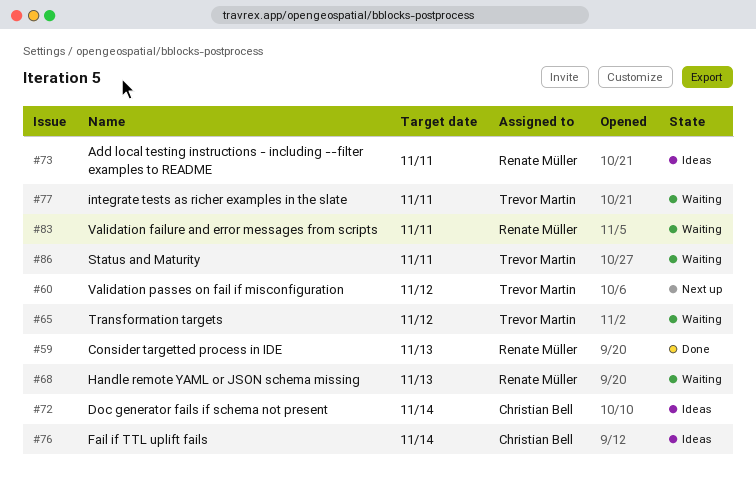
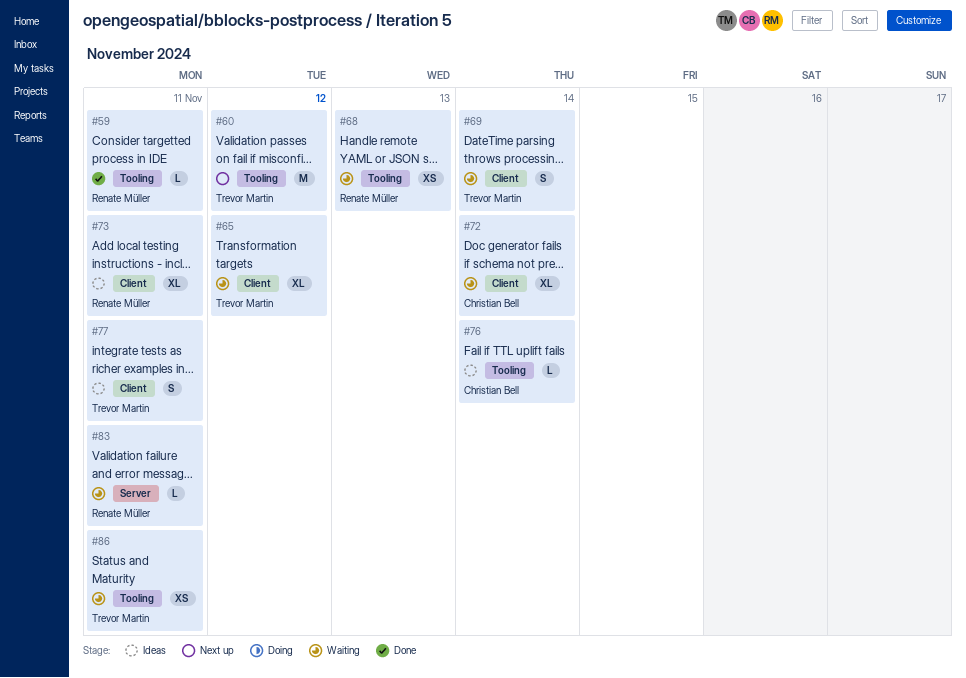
#59, due: Nov 13 -> Nov 11
#69: none -> present
#72, status: Ideas -> Waiting
#77, status: Waiting -> Ideas

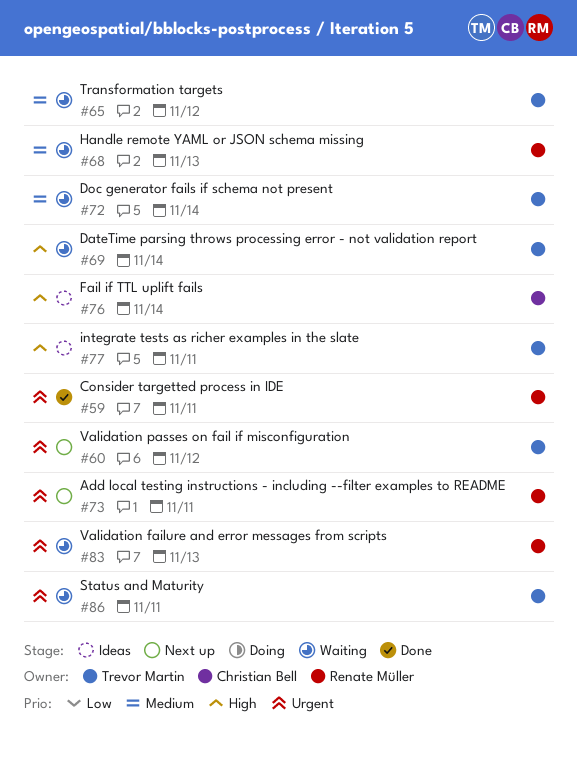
#72, owner: Christian Bell -> Trevor Martin
#73, status: Ideas -> Next up
#83, due: Nov 11 -> Nov 13

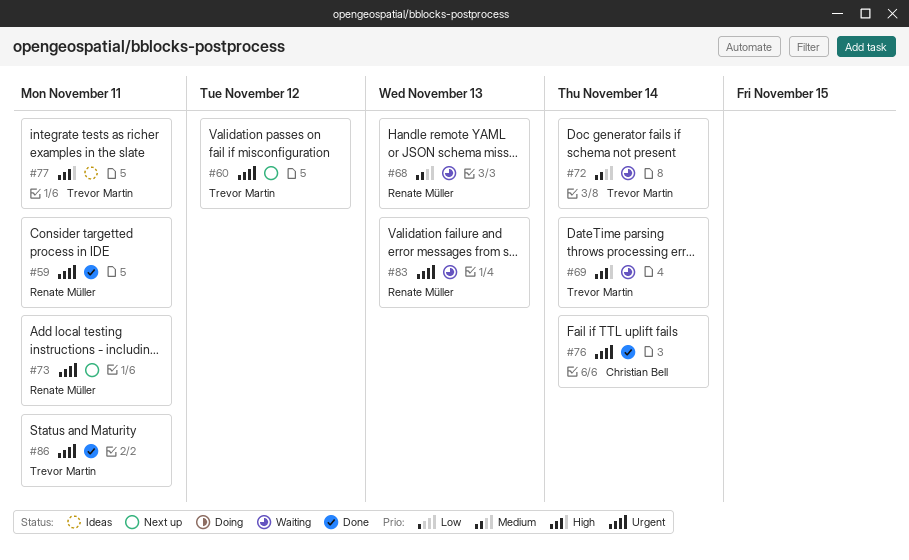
#65: present -> none
#76, status: Ideas -> Done
#76, priority: High -> Urgent
#86, status: Waiting -> Done

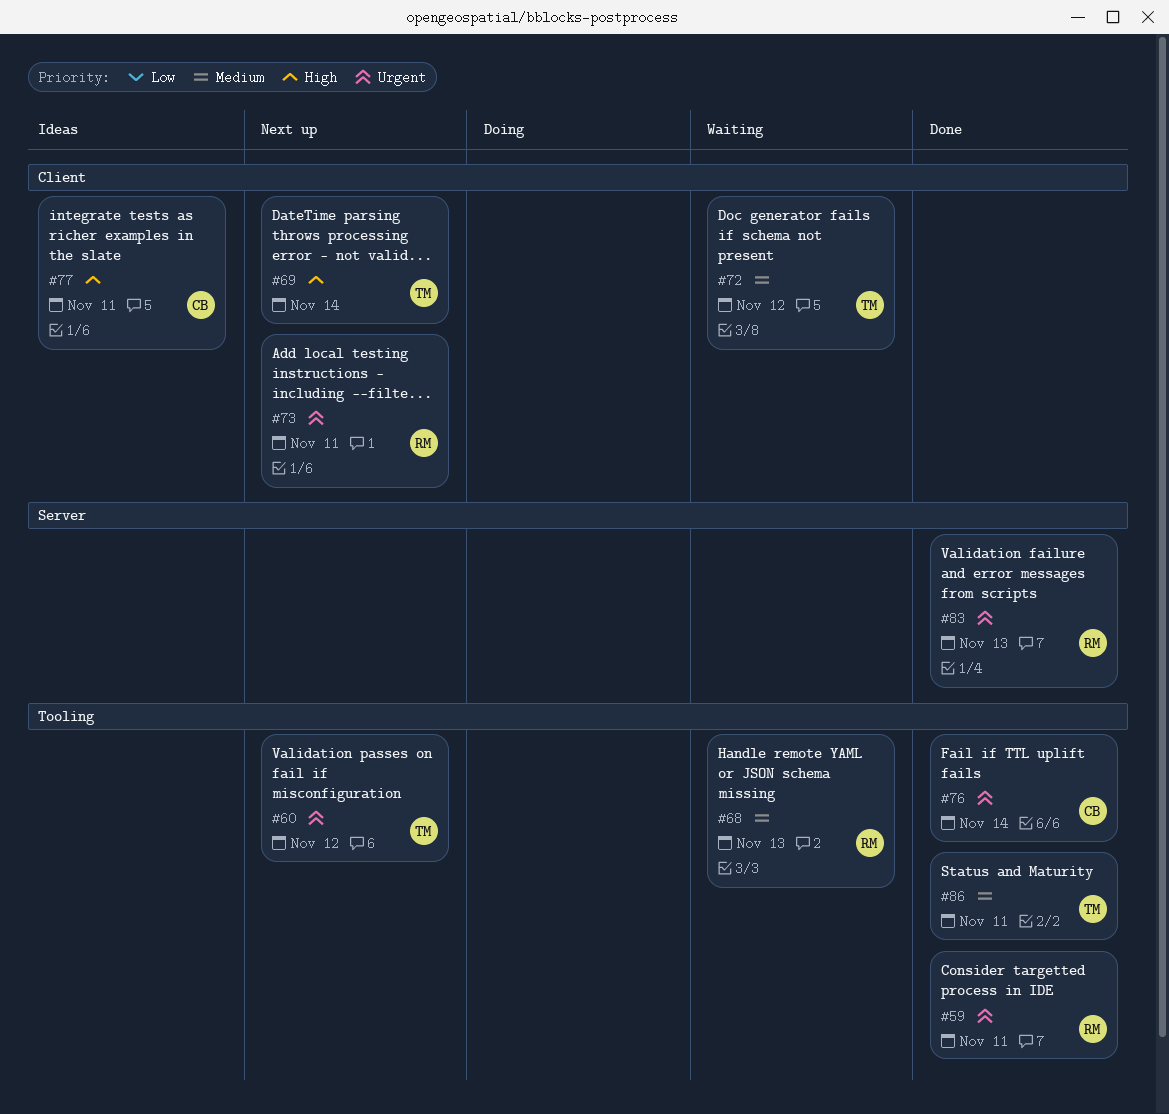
#69, status: Waiting -> Next up
#72, due: Nov 14 -> Nov 12
#77, owner: Trevor Martin -> Christian Bell
#83, status: Waiting -> Done
#86, priority: Urgent -> Medium

